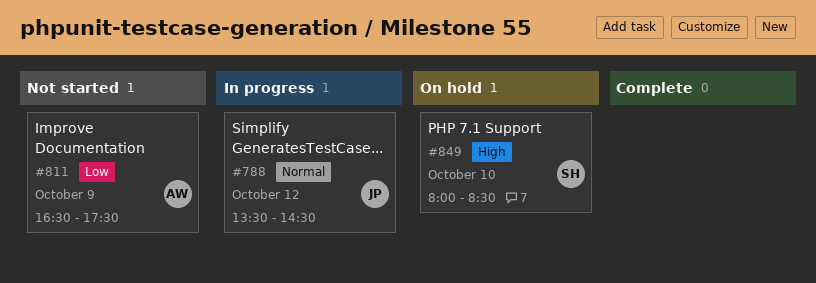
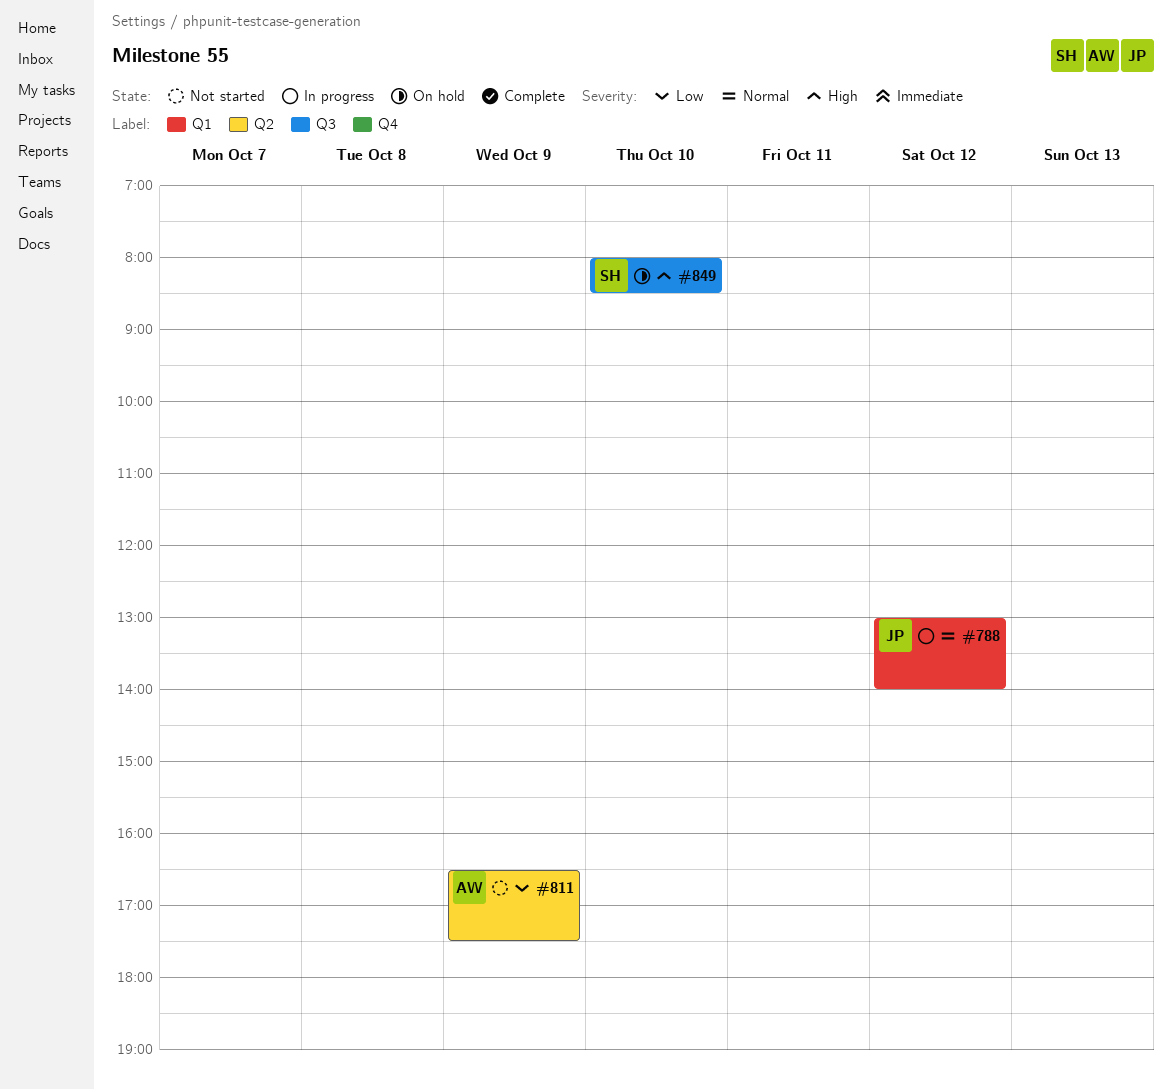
#788, begins: 13:30 -> 13:00
#788, ends: 14:30 -> 14:00

